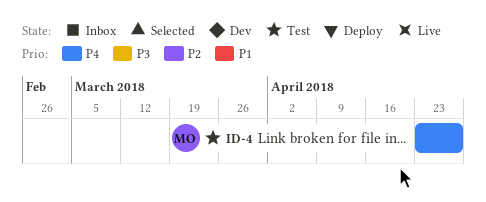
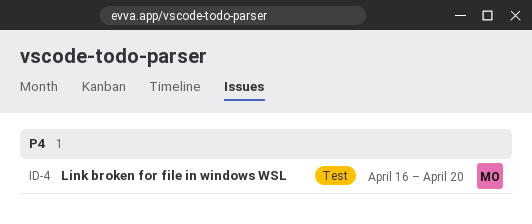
ID-4, start: Apr 23 -> Apr 16
ID-4, due: Apr 27 -> Apr 20

